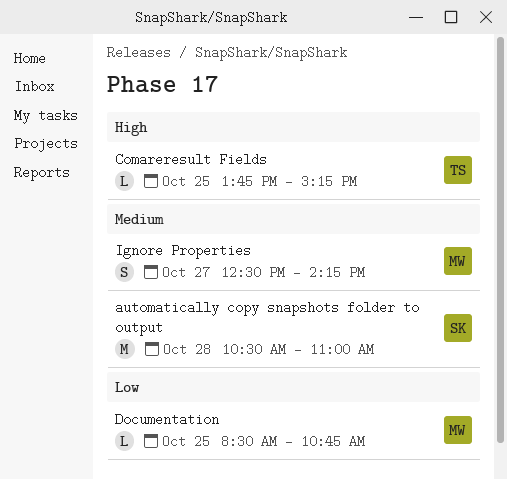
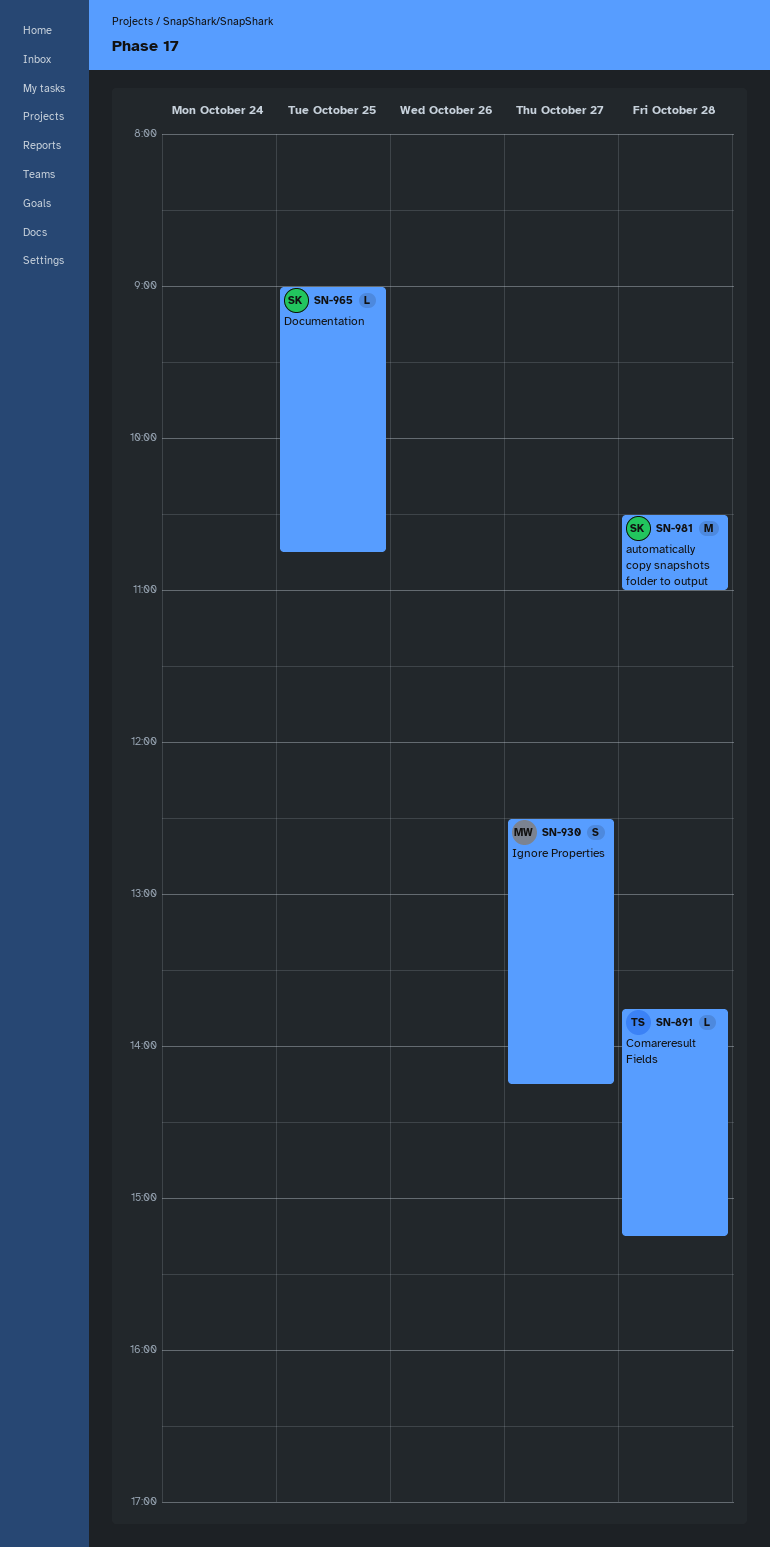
Comareresult Fields, day: Oct 25 -> Oct 28
Documentation, owner: MW -> SK
Documentation, begins: 08:30 -> 09:00

